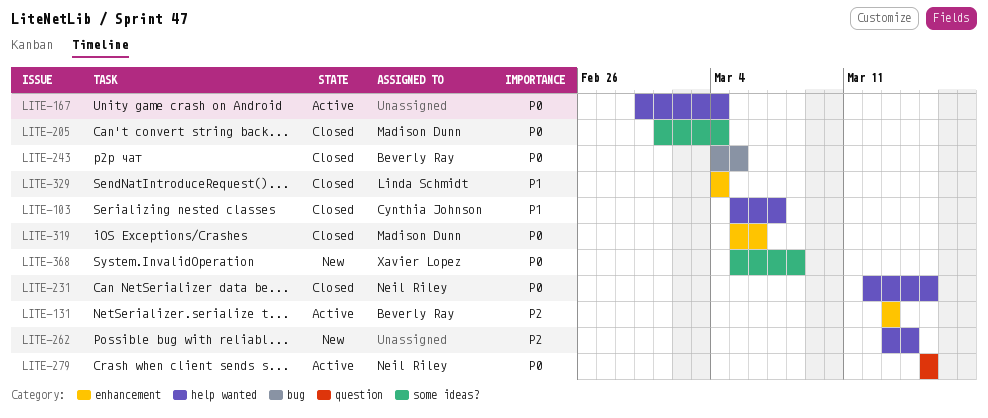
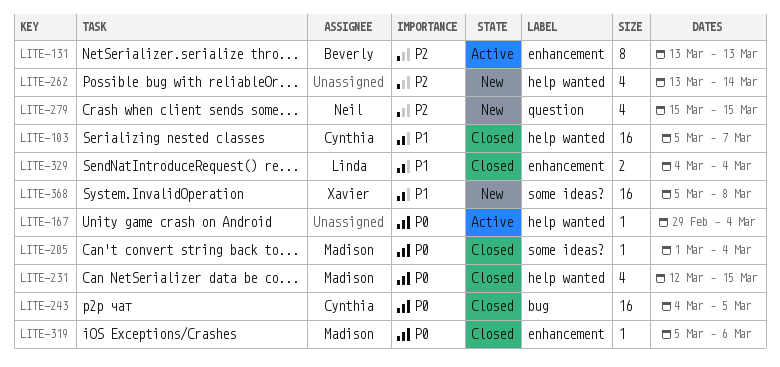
LITE-231, owner: Neil Riley -> Madison Dunn
LITE-243, owner: Beverly Ray -> Cynthia Johnson
LITE-279, status: Active -> New
LITE-279, priority: P0 -> P2
LITE-368, priority: P0 -> P1

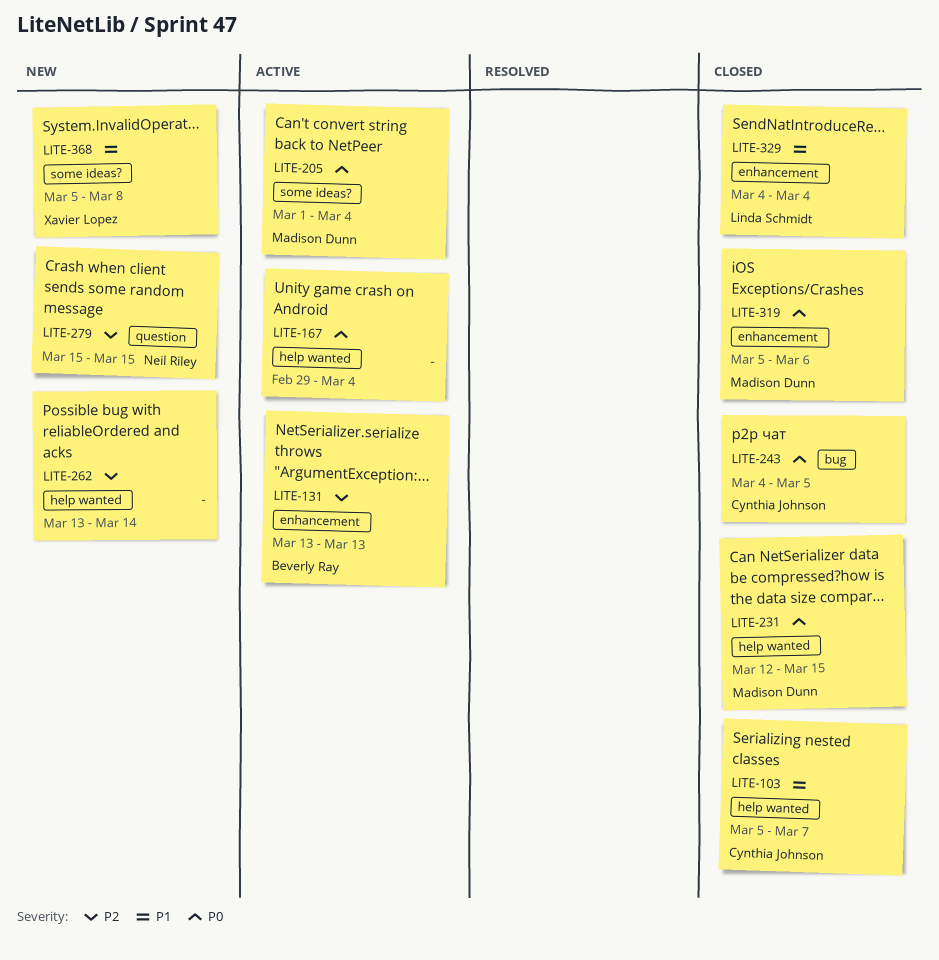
LITE-205, status: Closed -> Active

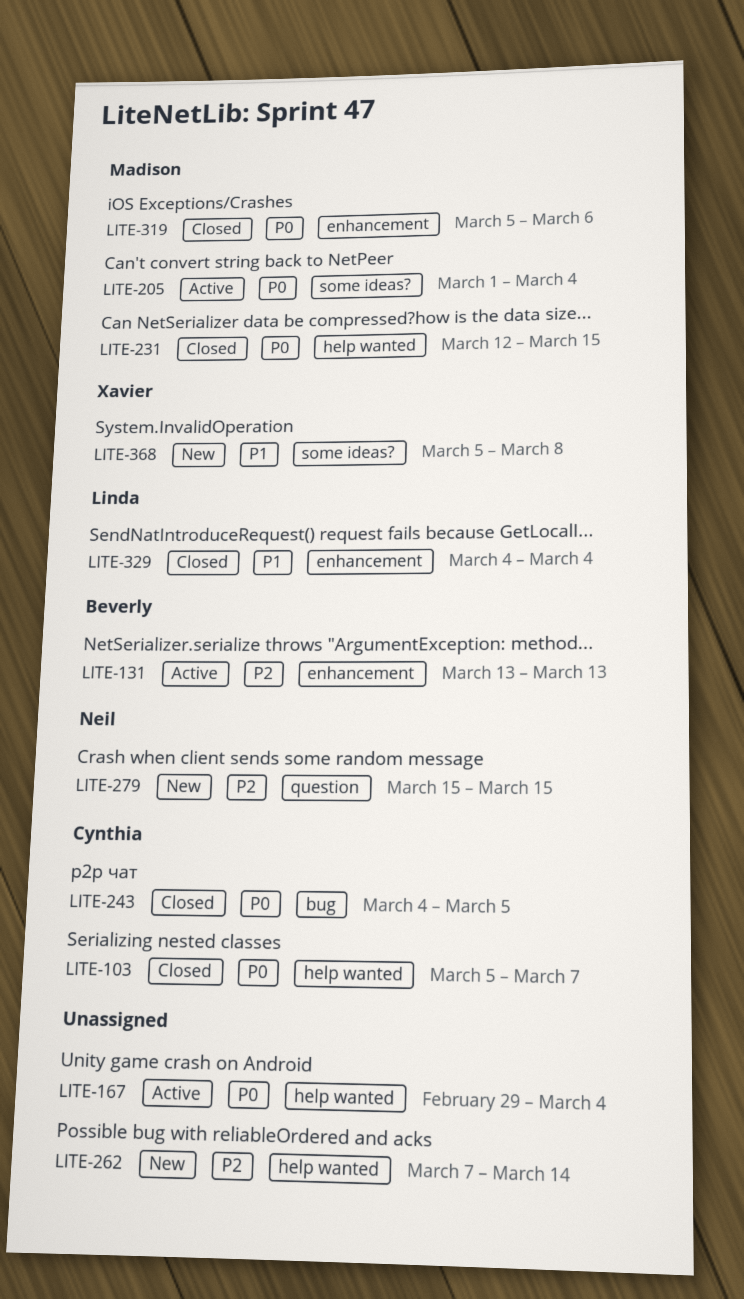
LITE-103, priority: P1 -> P0
LITE-262, start: Mar 13 -> Mar 7

